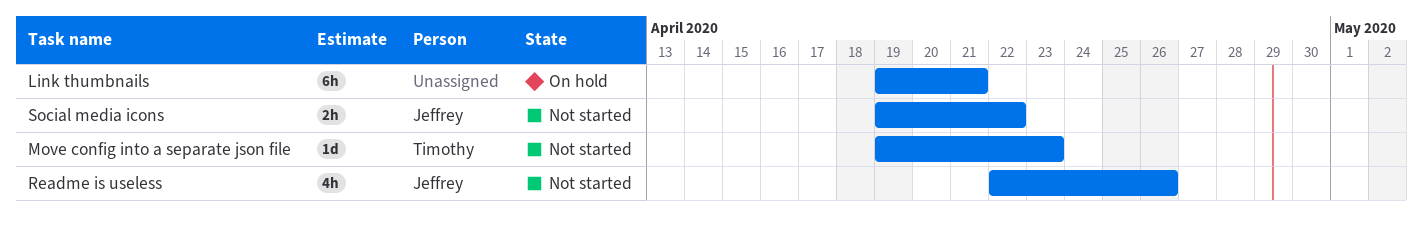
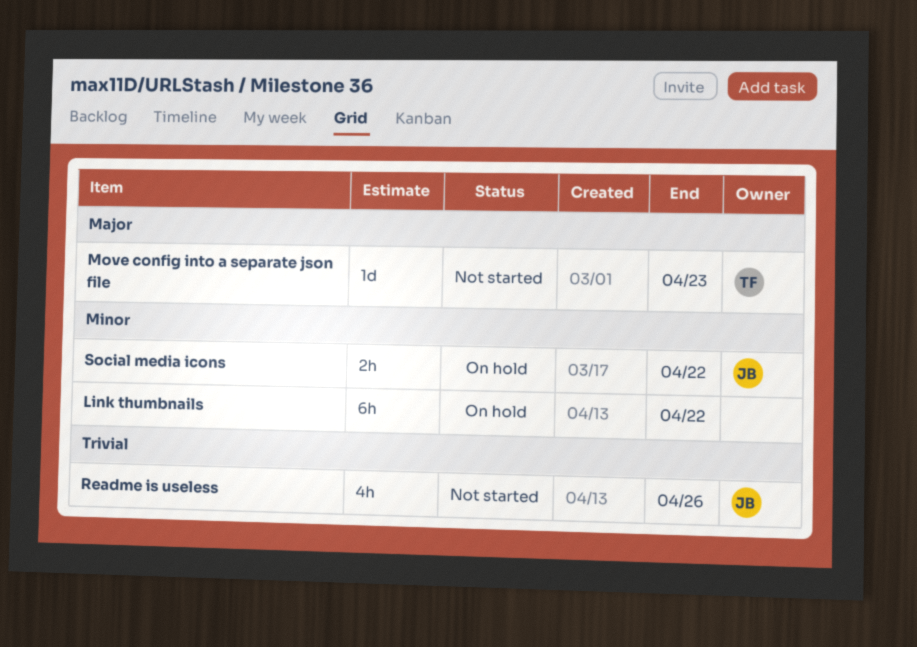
Link thumbnails, due: Apr 21 -> Apr 22
Social media icons, status: Not started -> On hold

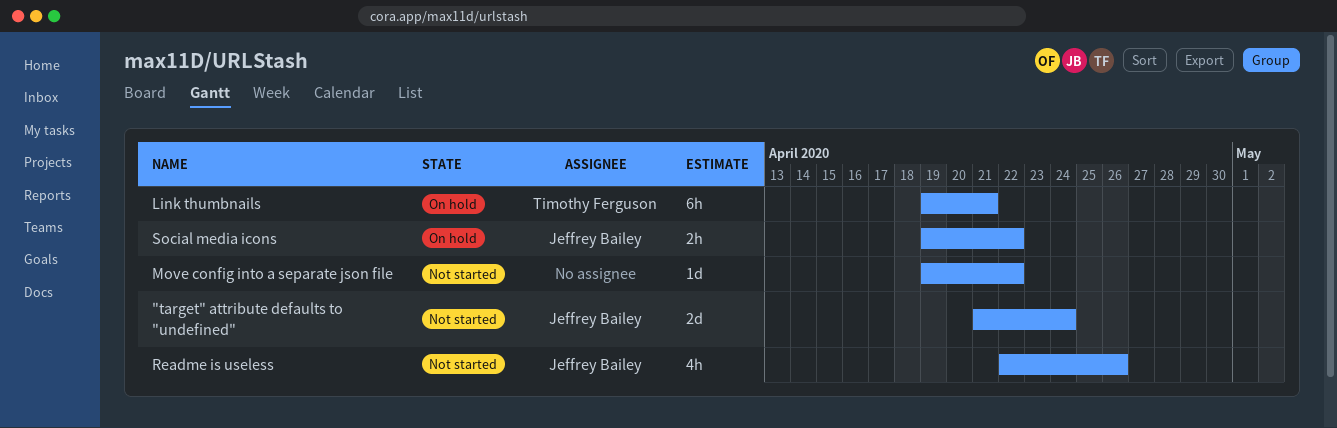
"target" attribute defaults to "undefined": none -> present
Link thumbnails, owner: none -> Timothy Ferguson
Link thumbnails, due: Apr 22 -> Apr 21
Move config into a separate json file, owner: Timothy Ferguson -> none
Move config into a separate json file, due: Apr 23 -> Apr 22

